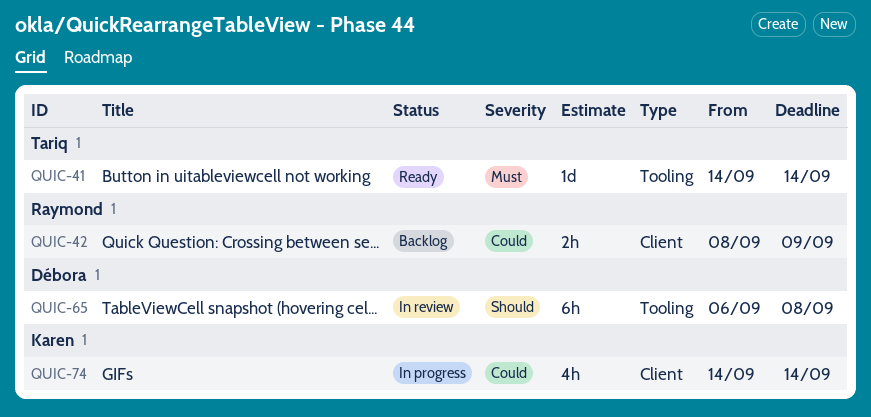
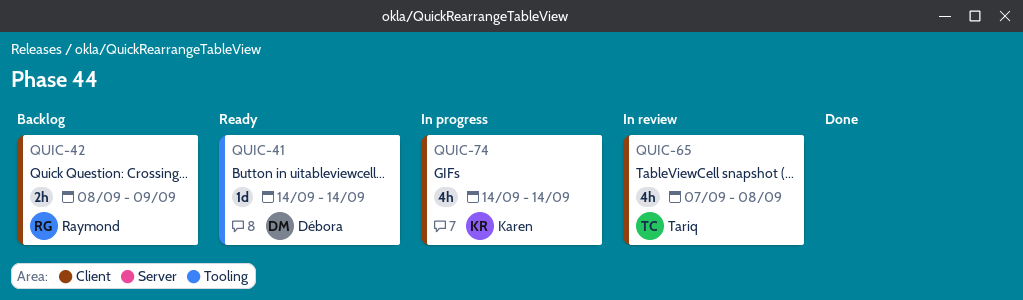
QUIC-41, owner: Tariq -> Débora
QUIC-65, owner: Débora -> Tariq
QUIC-65, label: Tooling -> Client
QUIC-65, estimate: 6h -> 4h
QUIC-65, start: Sep 6 -> Sep 7

